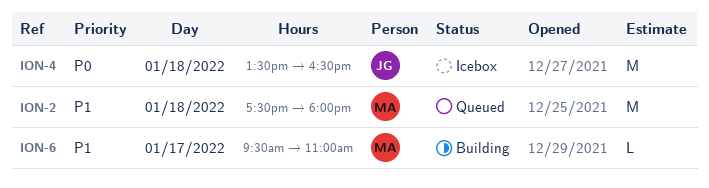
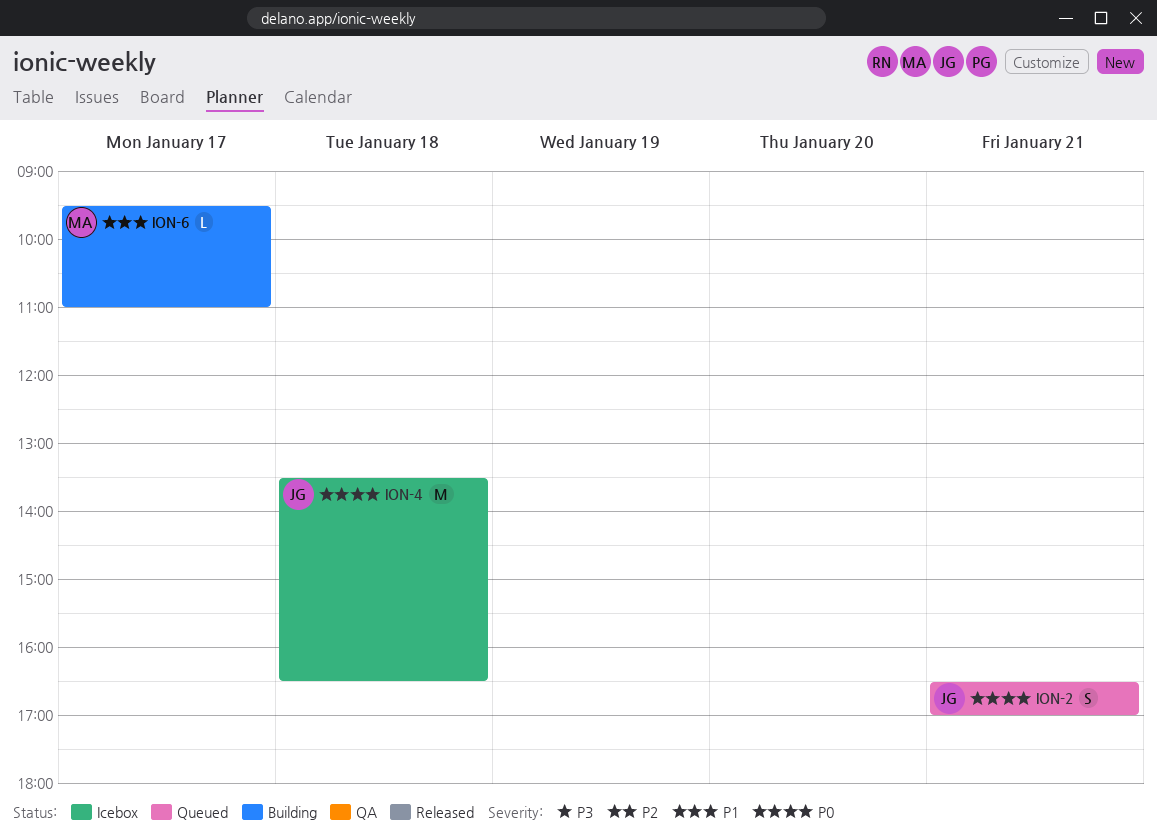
ION-2, owner: MA -> JG
ION-2, priority: P1 -> P0
ION-2, estimate: M -> S
ION-2, day: Jan 18 -> Jan 21
ION-2, begins: 17:30 -> 16:30
ION-2, ends: 18:00 -> 17:00

